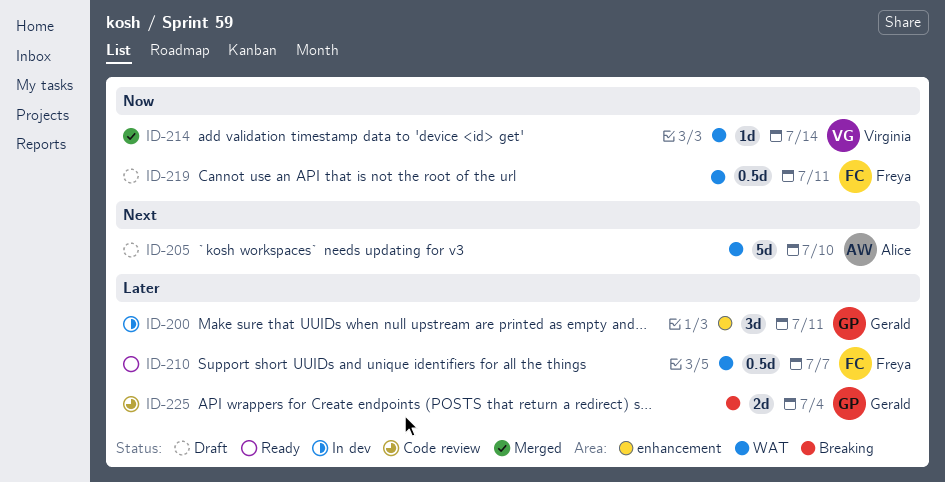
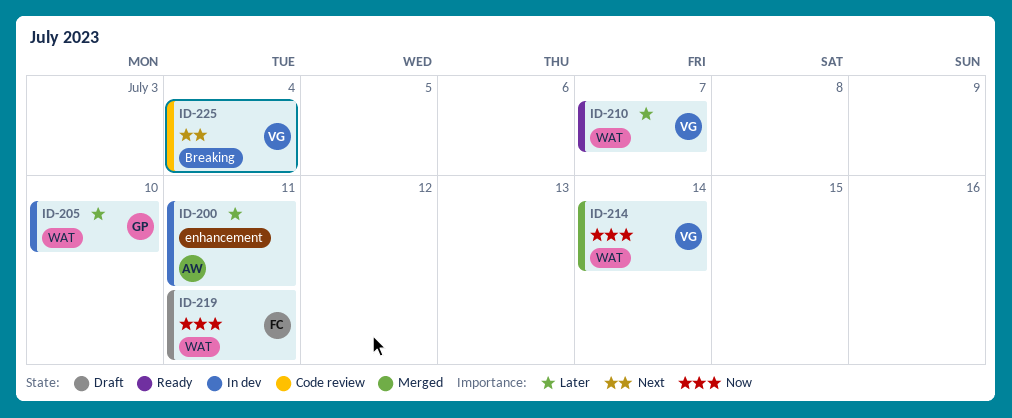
ID-200, owner: Gerald -> Alice
ID-205, status: Draft -> In dev
ID-205, owner: Alice -> Gerald
ID-205, priority: Next -> Later
ID-210, owner: Freya -> Virginia
ID-225, owner: Gerald -> Virginia
ID-225, priority: Later -> Next

